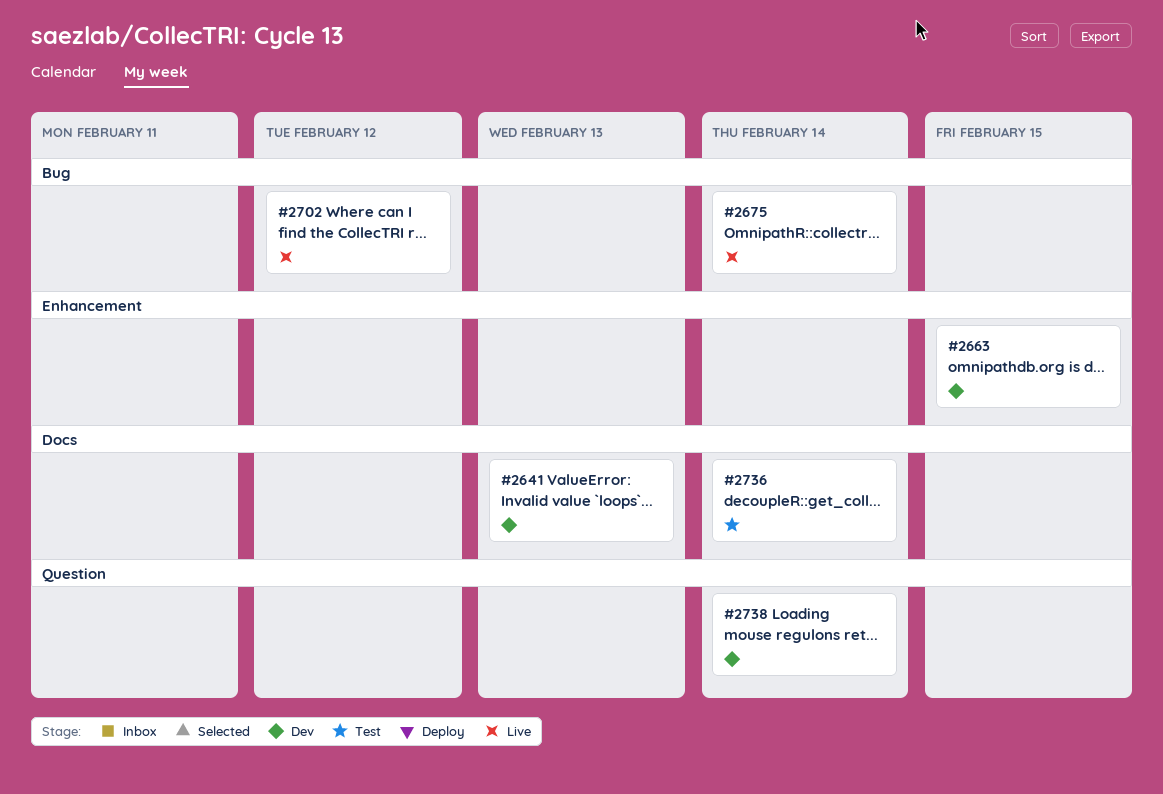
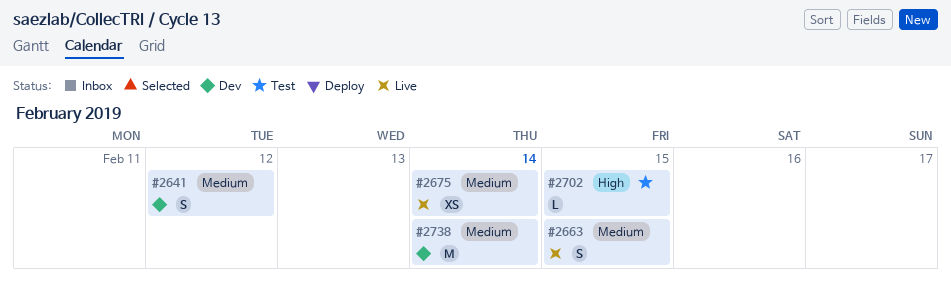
#2641, due: Feb 13 -> Feb 12
#2663, status: Dev -> Live
#2702, status: Live -> Test
#2702, due: Feb 12 -> Feb 15
#2736: present -> none

